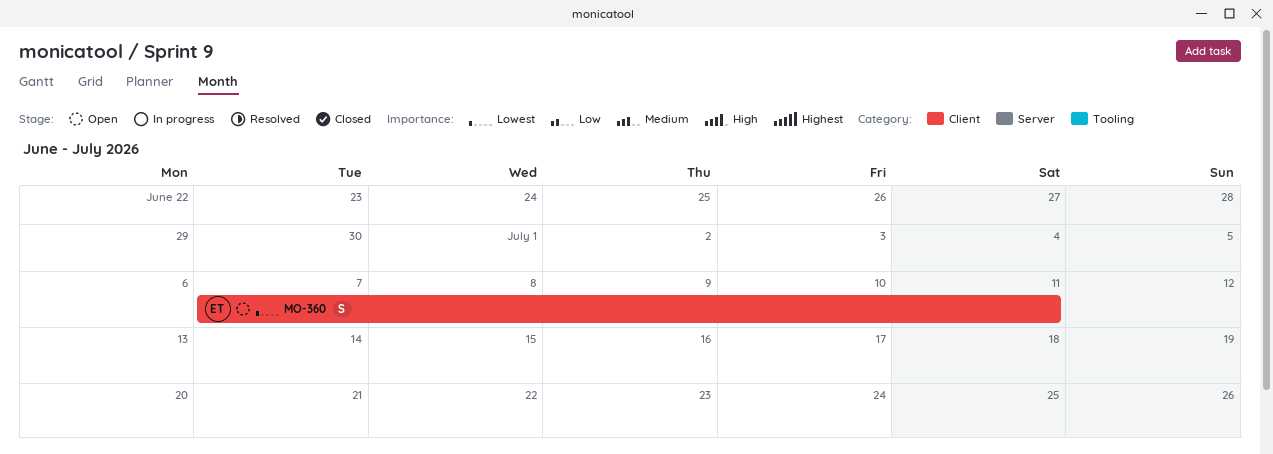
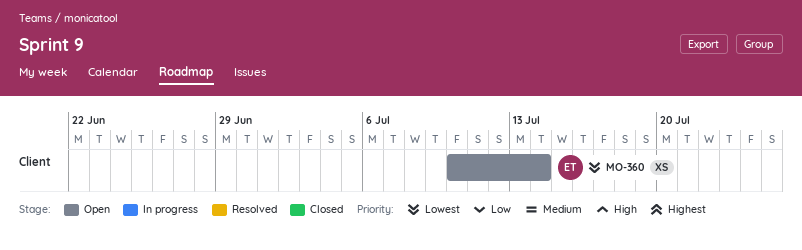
MO-360, estimate: S -> XS
MO-360, start: Jul 7 -> Jul 10
MO-360, due: Jul 11 -> Jul 14

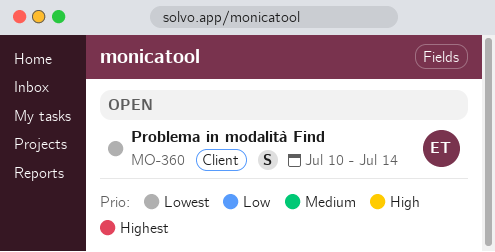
MO-360, estimate: XS -> S

